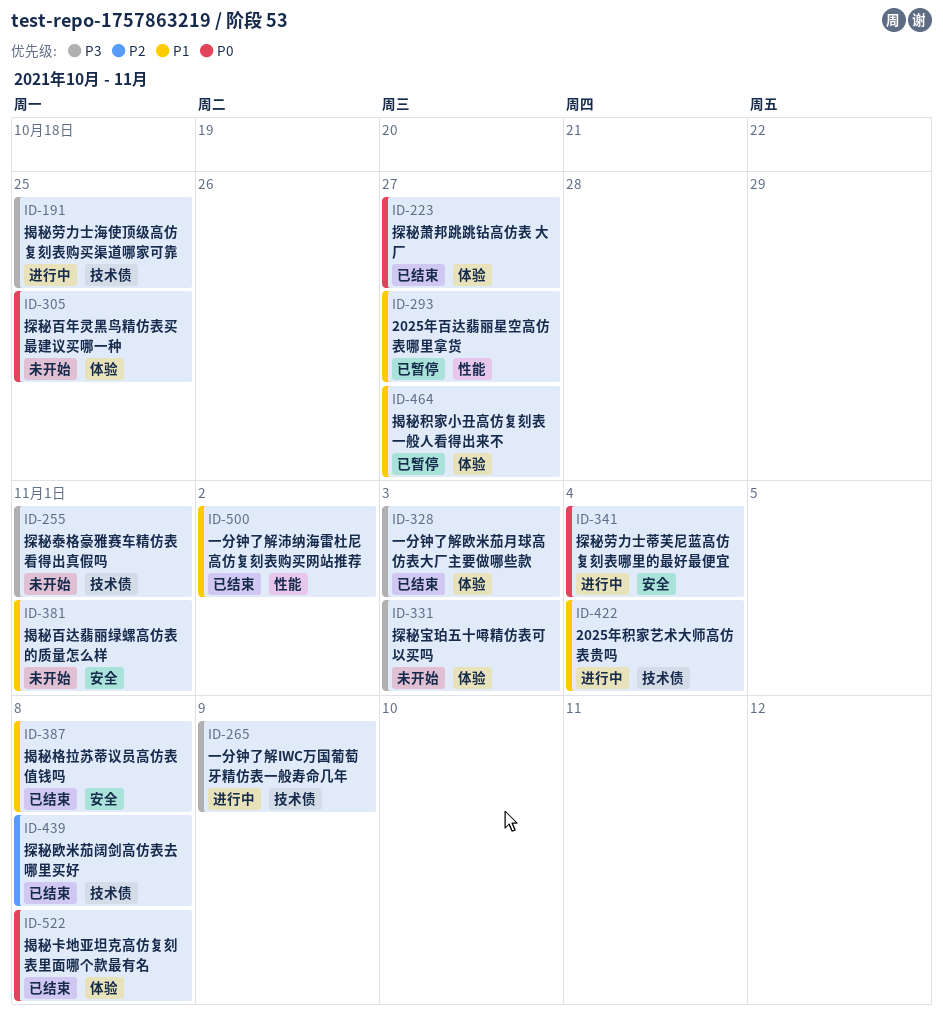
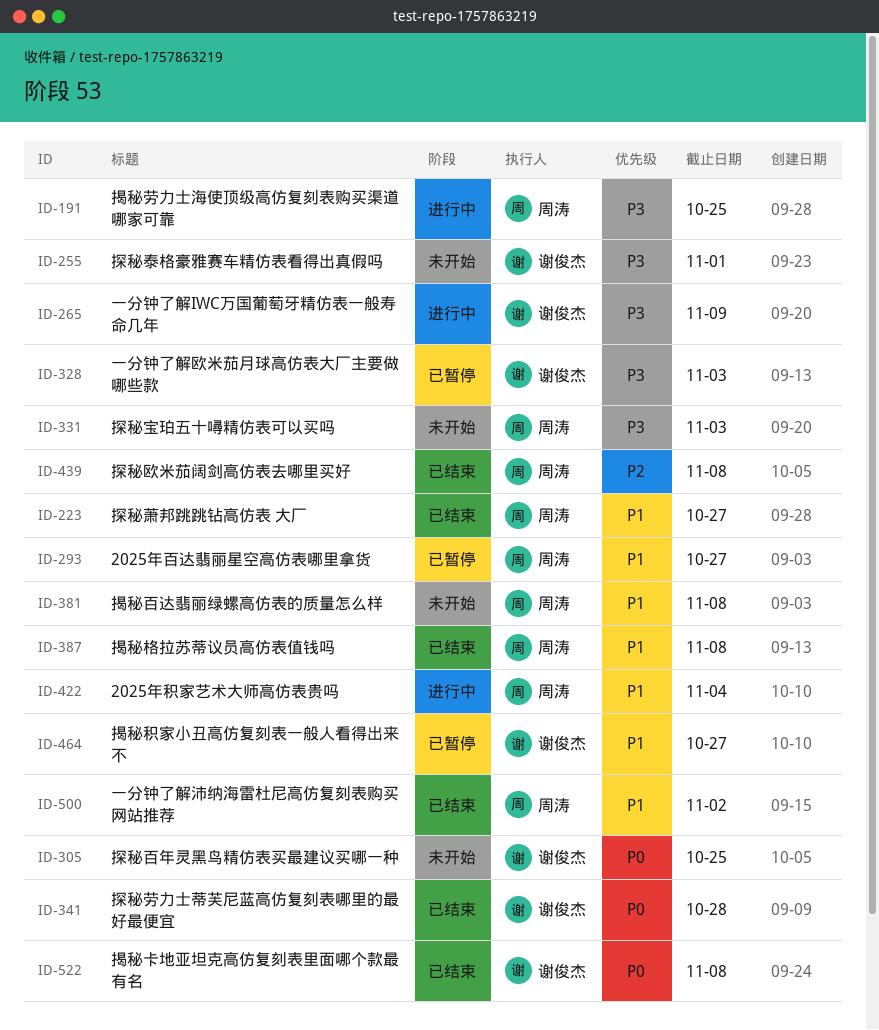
ID-223, priority: P0 -> P1
ID-328, status: 已结束 -> 已暂停
ID-341, status: 进行中 -> 已结束
ID-341, due: Nov 4 -> Oct 28
ID-381, due: Nov 1 -> Nov 8

